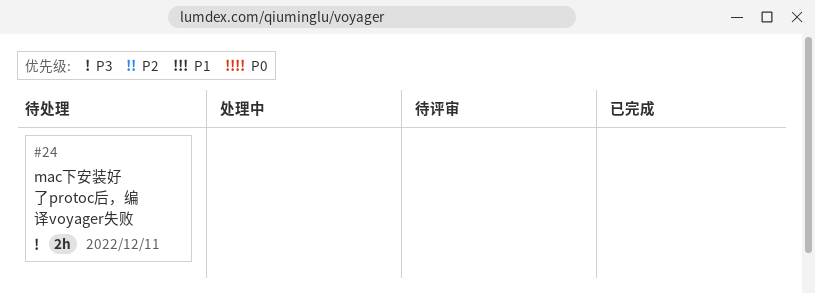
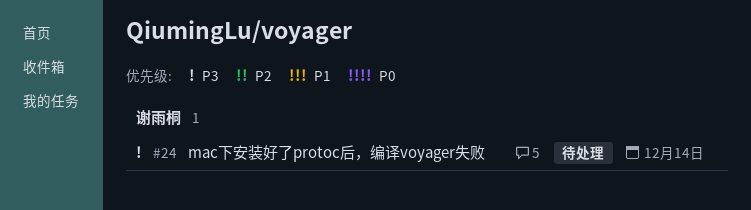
#24, due: Dec 11 -> Dec 14

